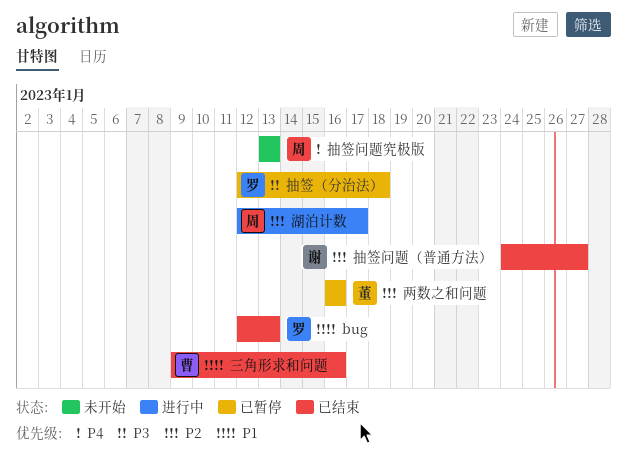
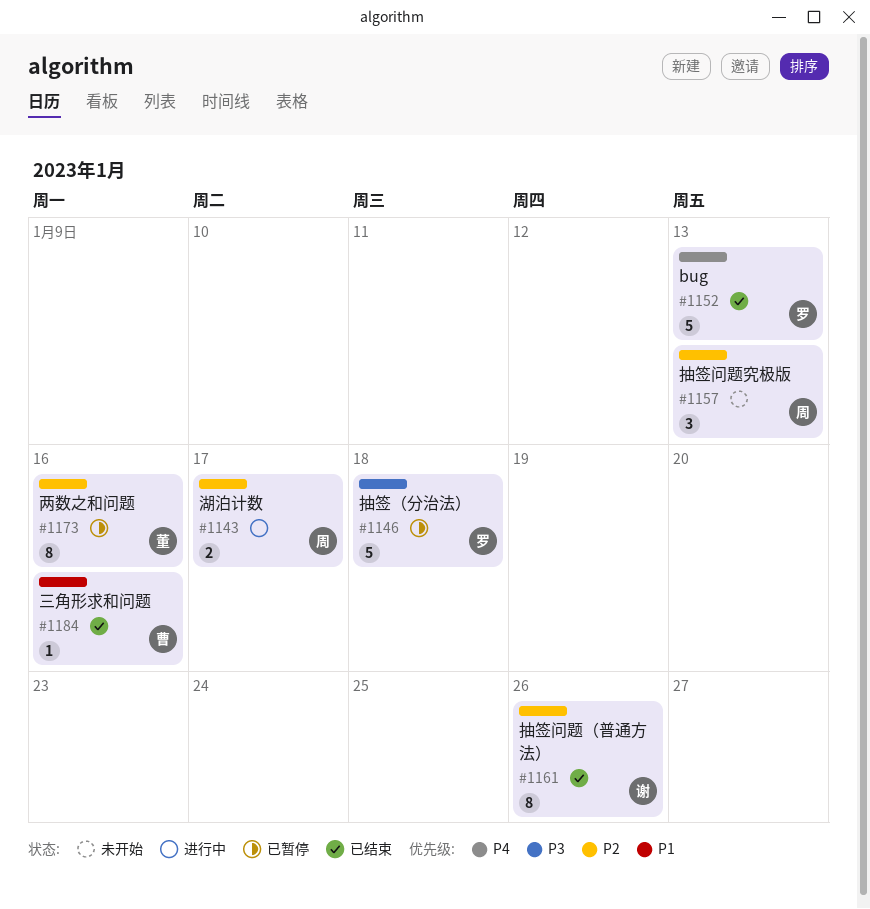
bug, priority: P1 -> P4
抽签问题究极版, priority: P4 -> P2
抽签问题（普通方法）, due: Jan 27 -> Jan 26

